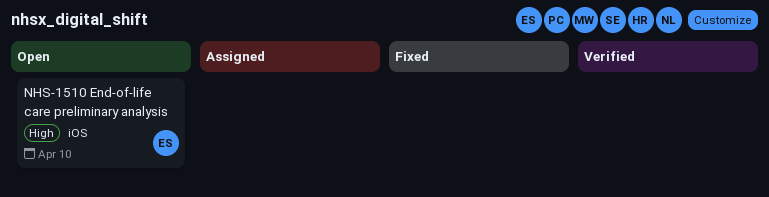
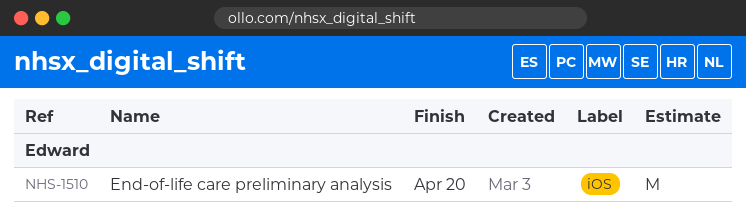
NHS-1510, due: Apr 10 -> Apr 20

